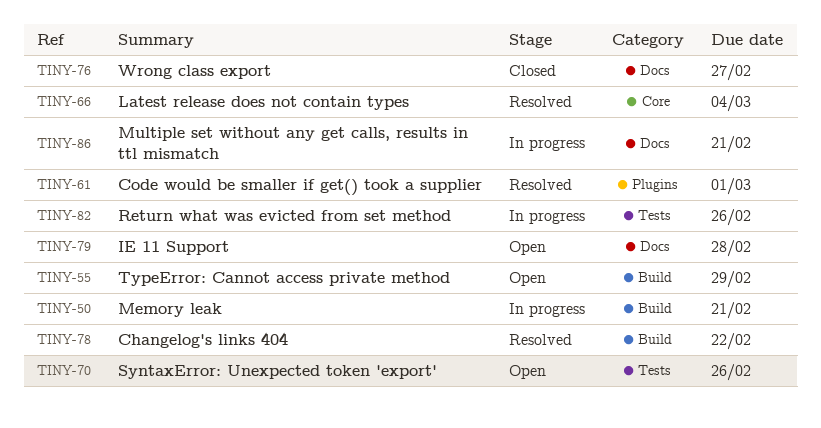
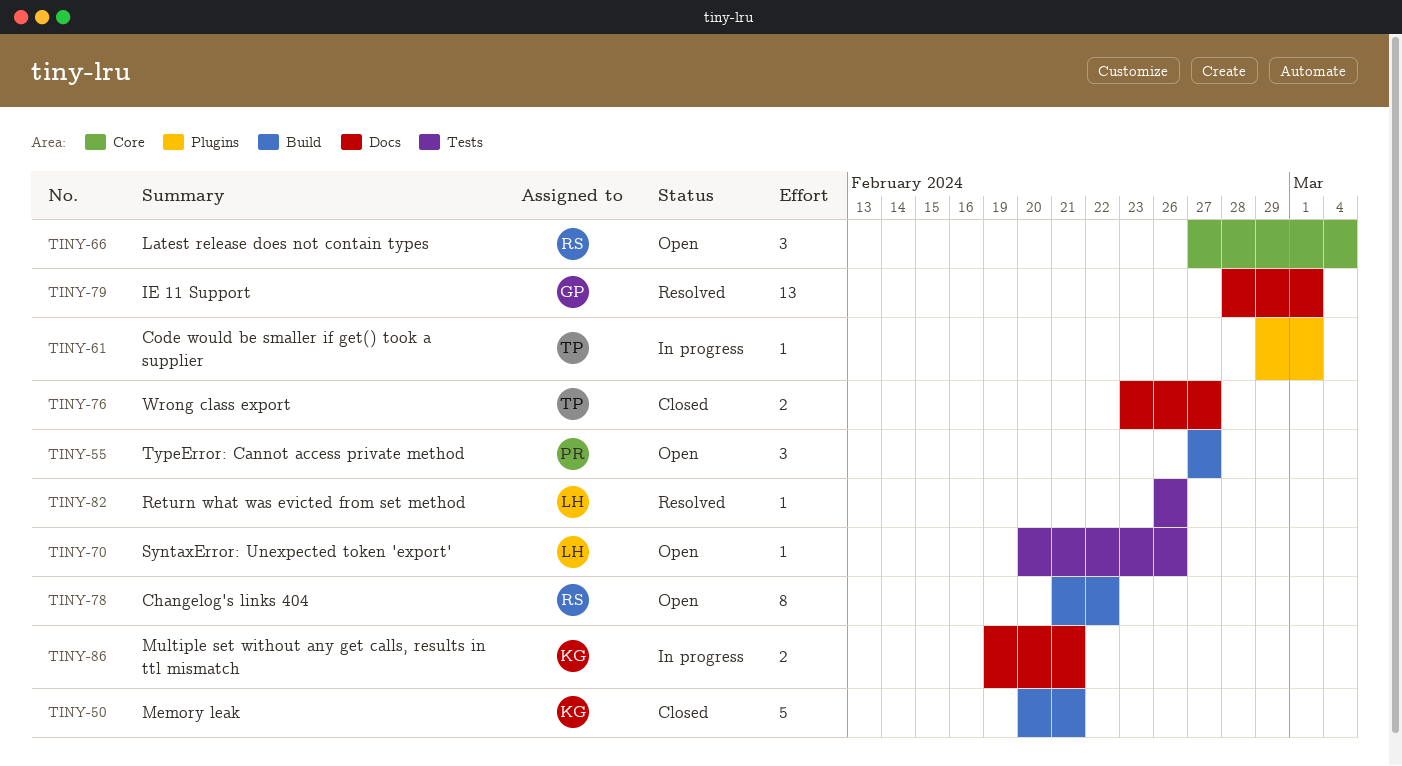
TINY-50, status: In progress -> Closed
TINY-55, due: Feb 29 -> Feb 27
TINY-61, status: Resolved -> In progress
TINY-66, status: Resolved -> Open
TINY-78, status: Resolved -> Open
TINY-79, status: Open -> Resolved
TINY-79, due: Feb 28 -> Mar 1
TINY-82, status: In progress -> Resolved

